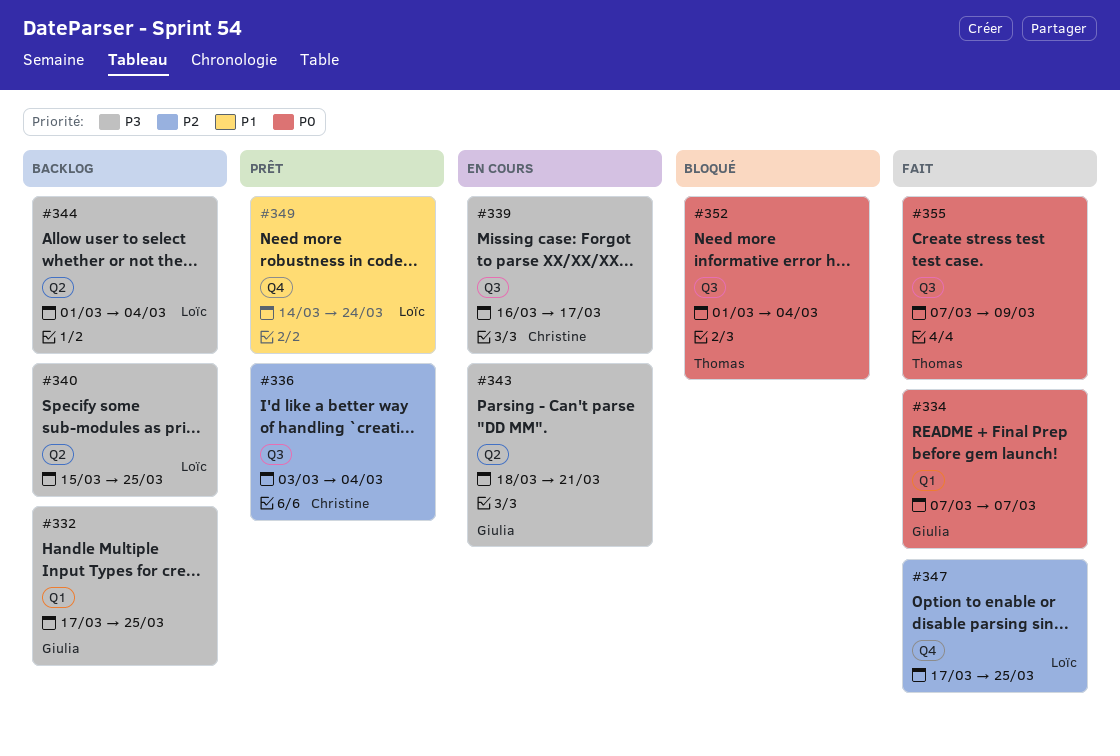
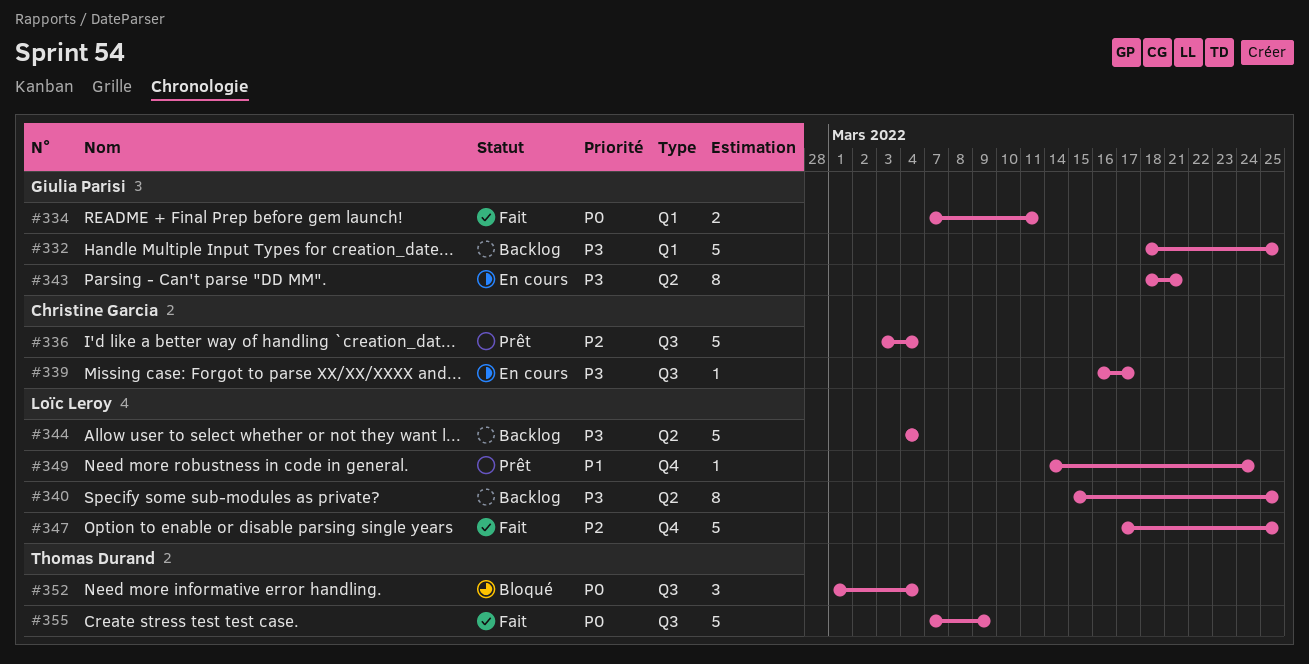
#332, start: Mar 17 -> Mar 18
#334, due: Mar 7 -> Mar 11
#344, start: Mar 1 -> Mar 4

